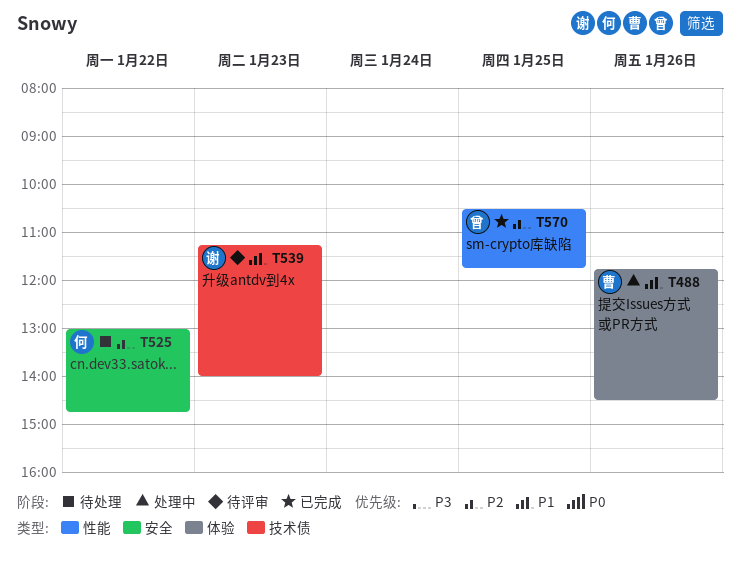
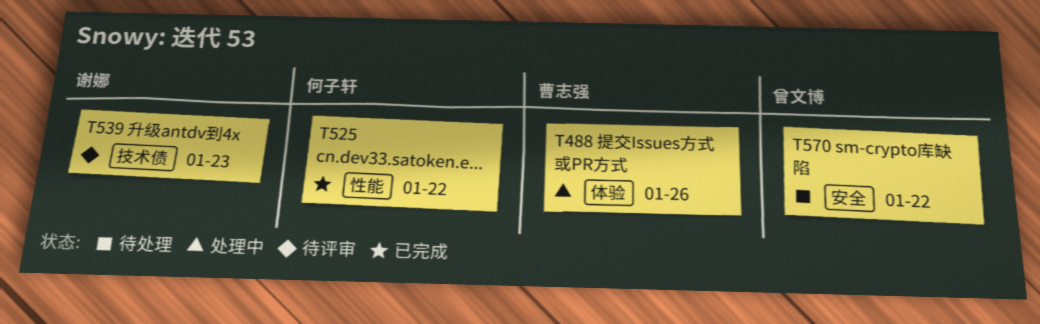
T525, status: 待处理 -> 已完成
T525, label: 安全 -> 性能
T570, status: 已完成 -> 待处理
T570, label: 性能 -> 安全
T570, day: Jan 25 -> Jan 22

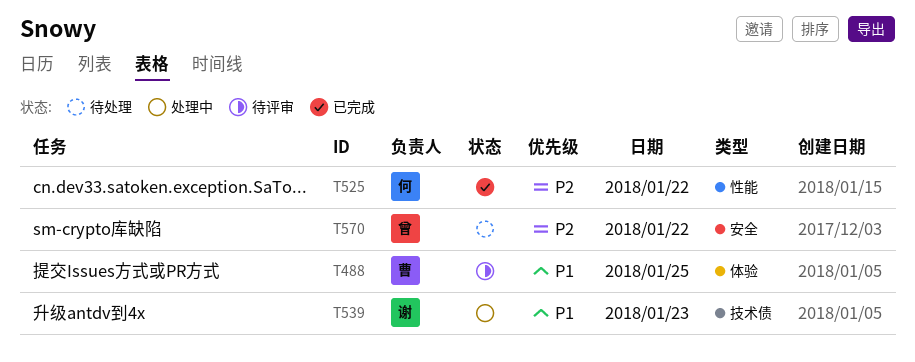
T488, status: 处理中 -> 待评审
T488, day: Jan 26 -> Jan 25
T539, status: 待评审 -> 处理中

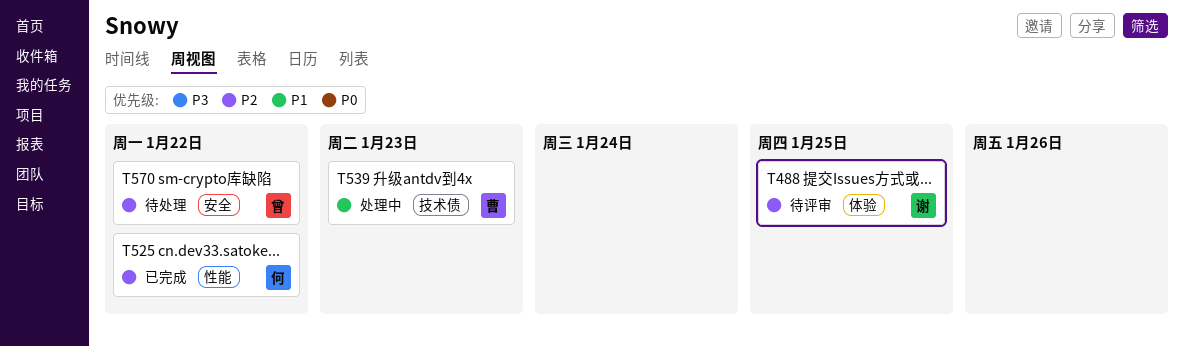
T488, owner: 曹 -> 谢
T488, priority: P1 -> P2
T539, owner: 谢 -> 曹

